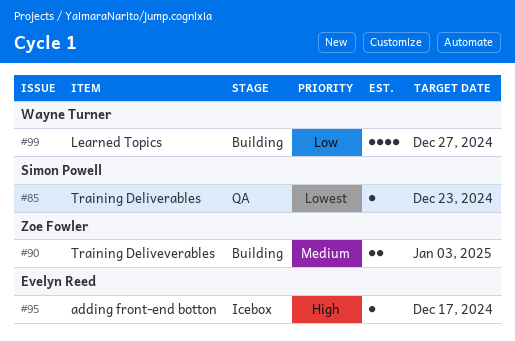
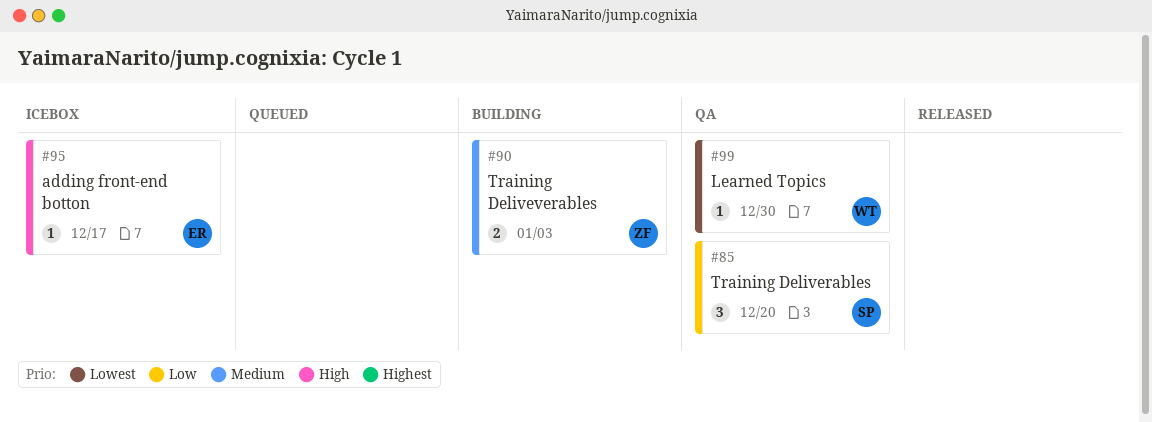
#85, priority: Lowest -> Low
#85, estimate: 1 -> 3
#85, due: Dec 23 -> Dec 20
#99, status: Building -> QA
#99, priority: Low -> Lowest
#99, estimate: 4 -> 1
#99, due: Dec 27 -> Dec 30

